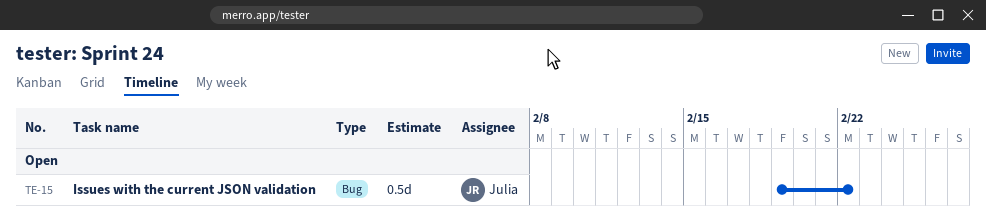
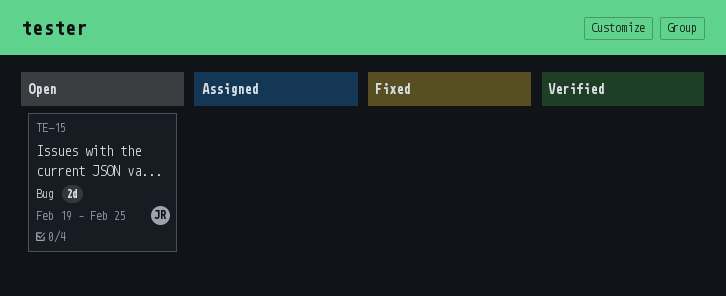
TE-15, estimate: 0.5d -> 2d
TE-15, due: Feb 22 -> Feb 25

